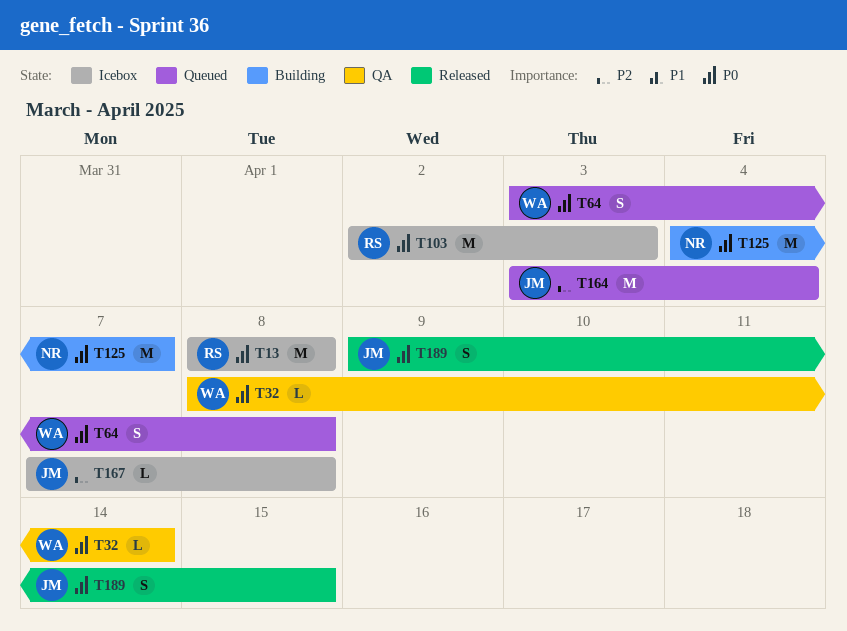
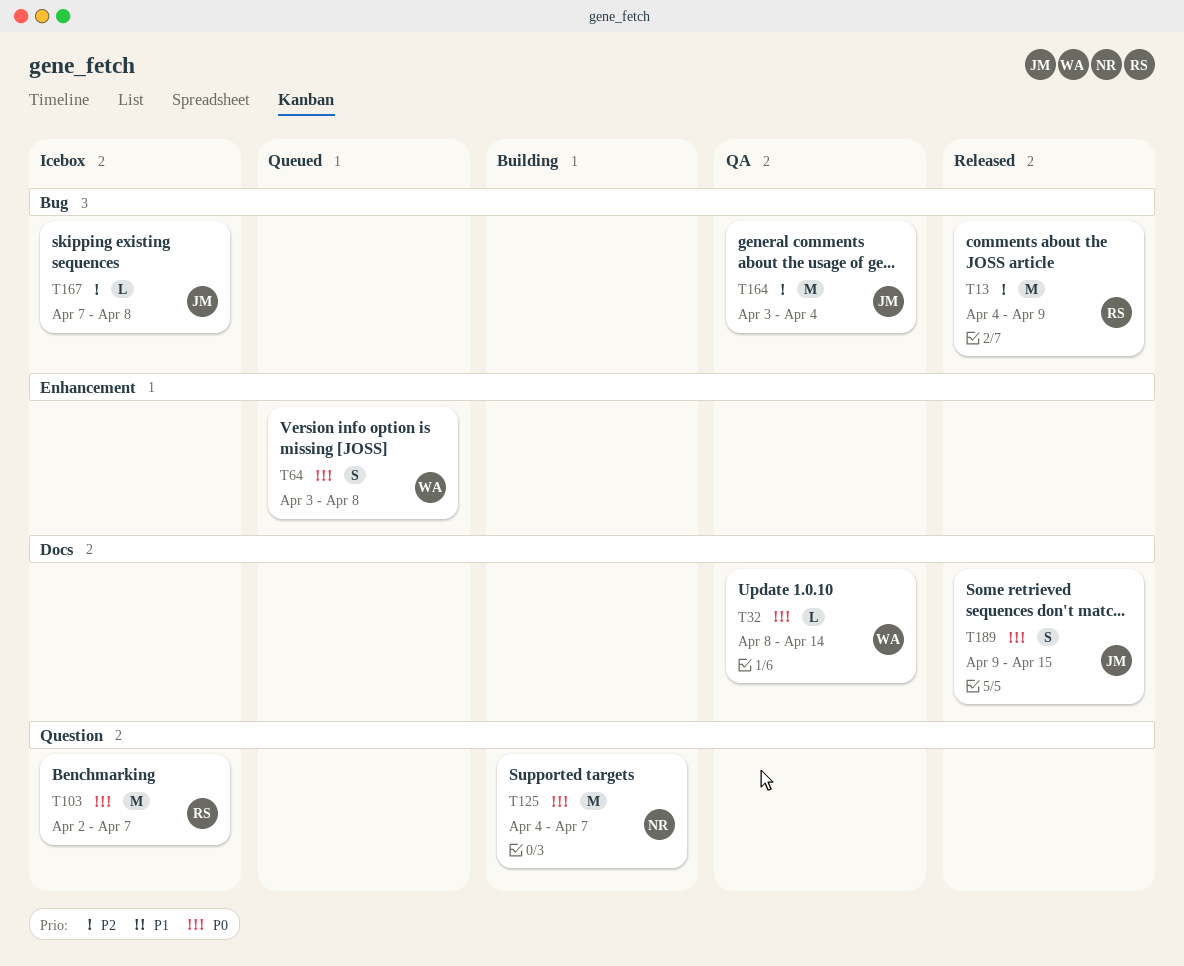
T13, status: Icebox -> Released
T13, priority: P0 -> P2
T13, start: Apr 8 -> Apr 4
T13, due: Apr 8 -> Apr 9
T103, due: Apr 3 -> Apr 7
T164, status: Queued -> QA

